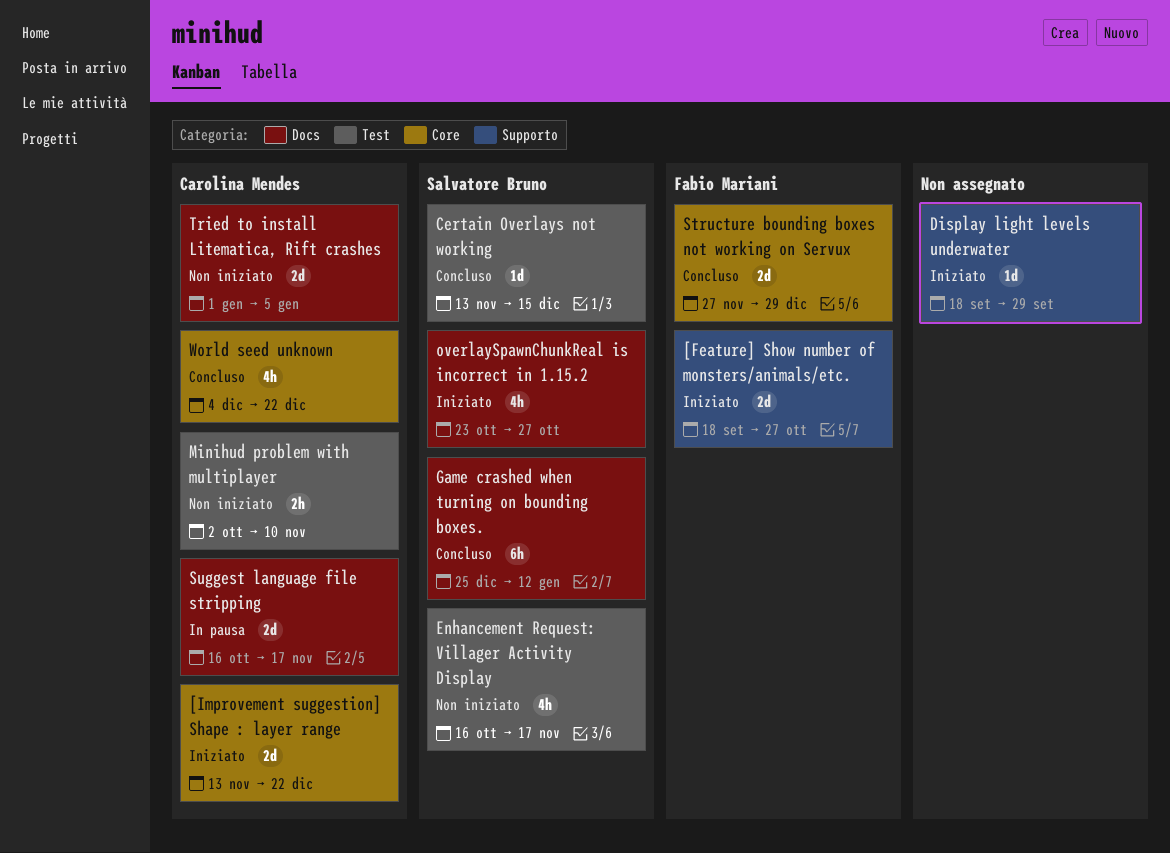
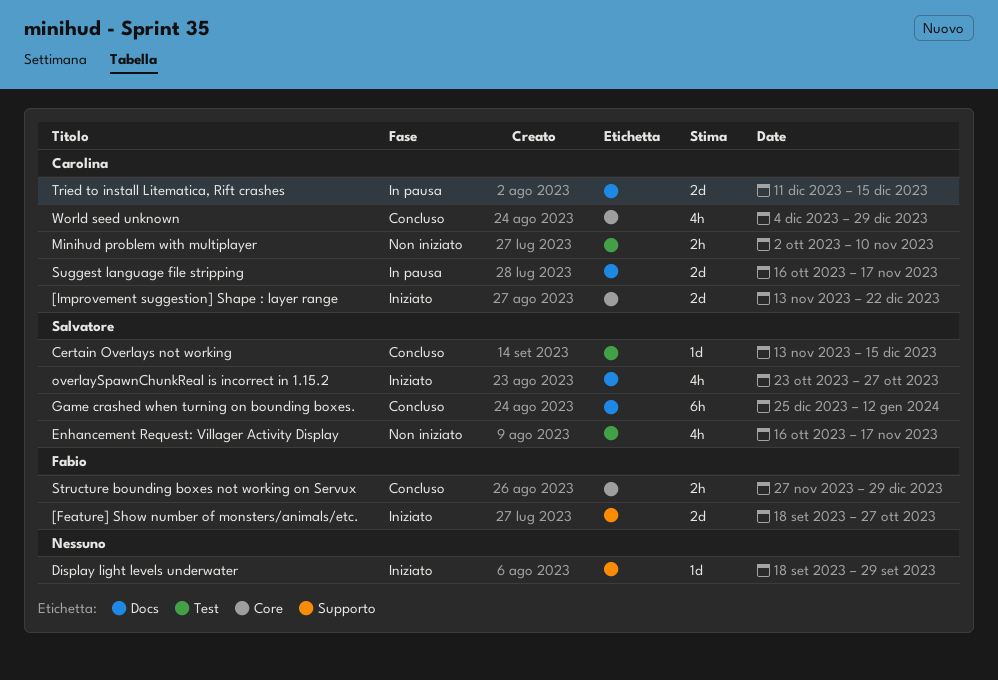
Structure bounding boxes not working on Servux, estimate: 2d -> 2h
Tried to install Litematica, Rift crashes, status: Non iniziato -> In pausa
Tried to install Litematica, Rift crashes, start: Jan 1 -> Dec 11
Tried to install Litematica, Rift crashes, due: Jan 5 -> Dec 15
World seed unknown, due: Dec 22 -> Dec 29

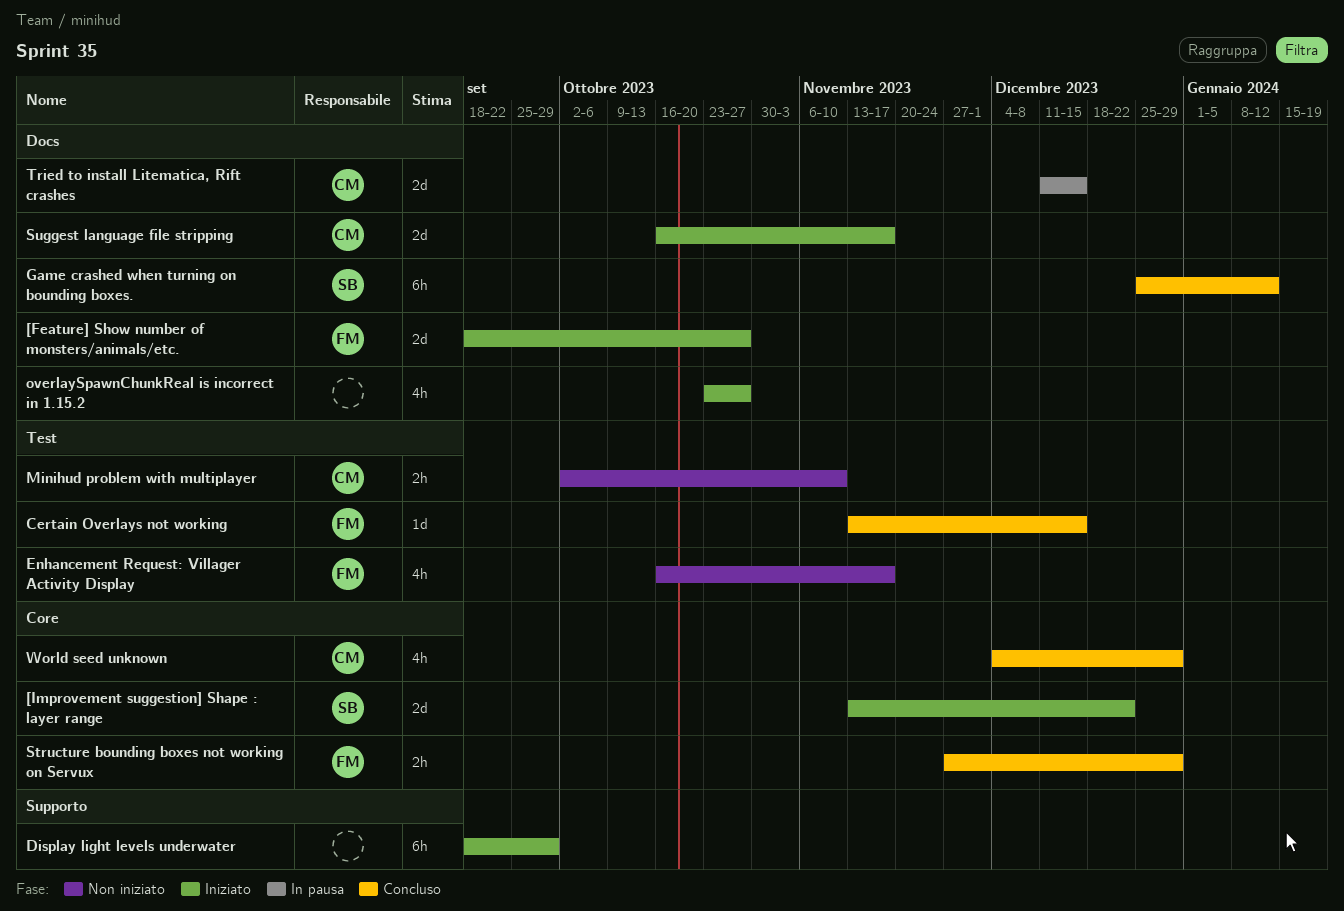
[Feature] Show number of monsters/animals/etc., label: Supporto -> Docs
[Improvement suggestion] Shape : layer range, owner: Carolina -> Salvatore
Certain Overlays not working, owner: Salvatore -> Fabio
Display light levels underwater, estimate: 1d -> 6h
Enhancement Request: Villager Activity Display, owner: Salvatore -> Fabio
overlaySpawnChunkReal is incorrect in 1.15.2, owner: Salvatore -> none
Suggest language file stripping, status: In pausa -> Iniziato

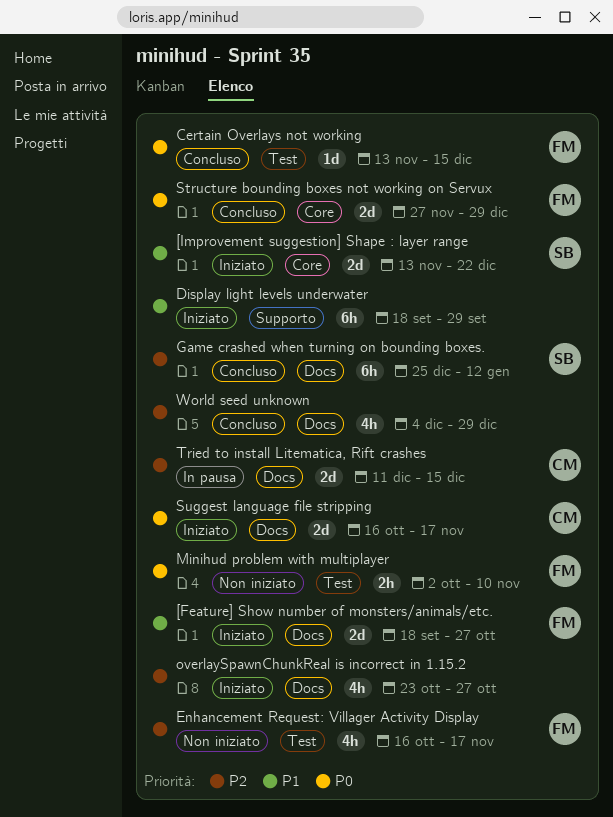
Minihud problem with multiplayer, owner: CM -> FM
Structure bounding boxes not working on Servux, estimate: 2h -> 2d
World seed unknown, owner: CM -> none
World seed unknown, label: Core -> Docs

